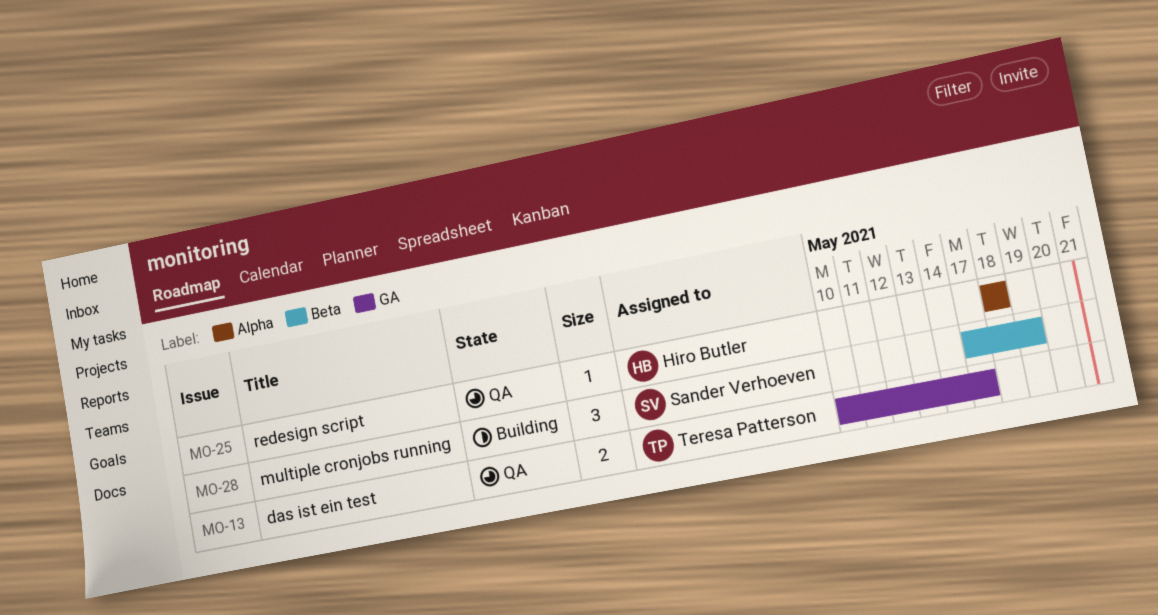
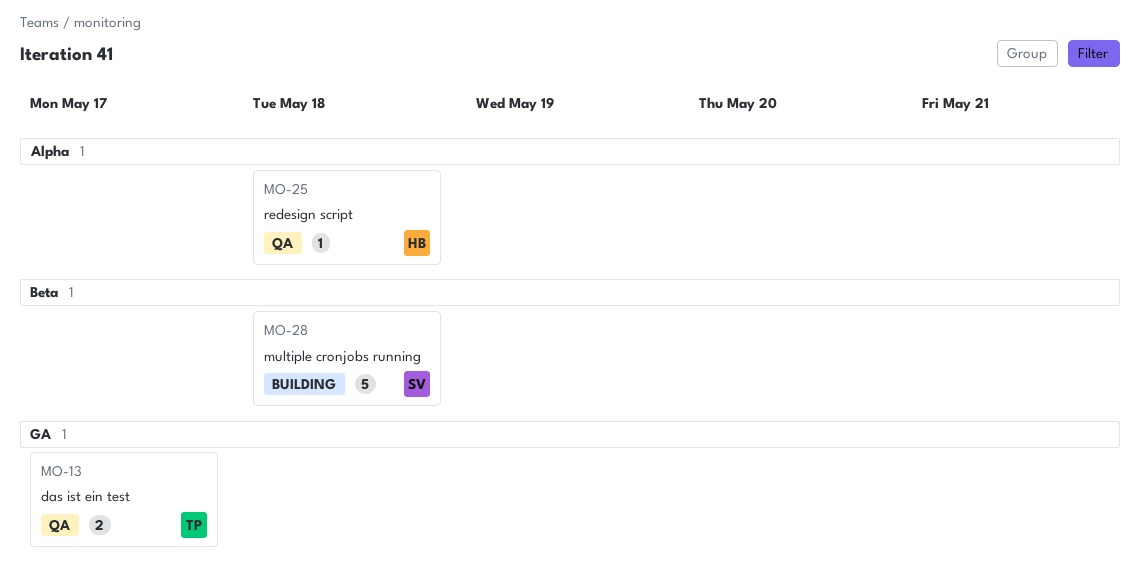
MO-28, estimate: 3 -> 5
MO-28, due: May 19 -> May 18

